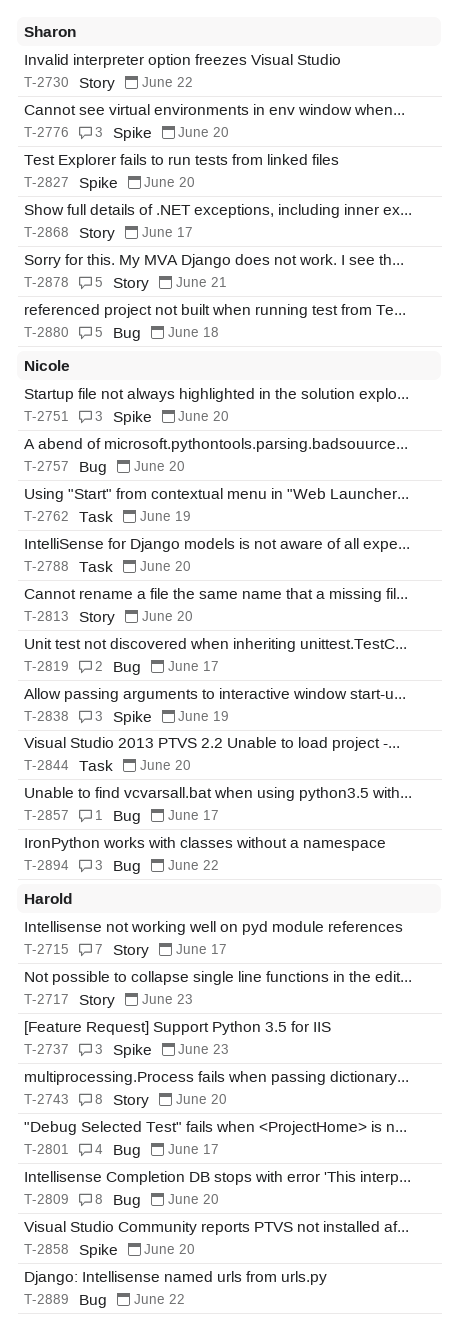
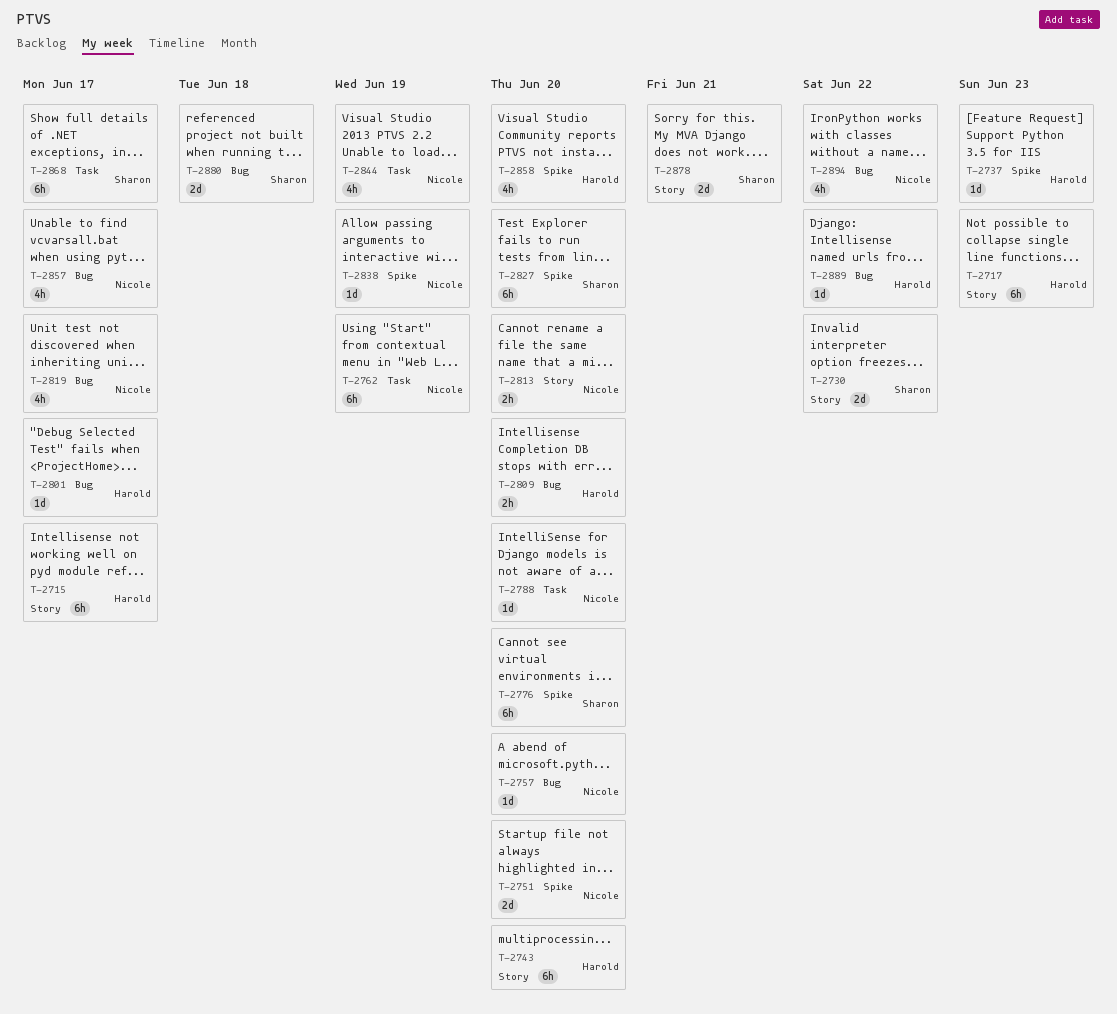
T-2844, due: Jun 20 -> Jun 19
T-2868, label: Story -> Task

